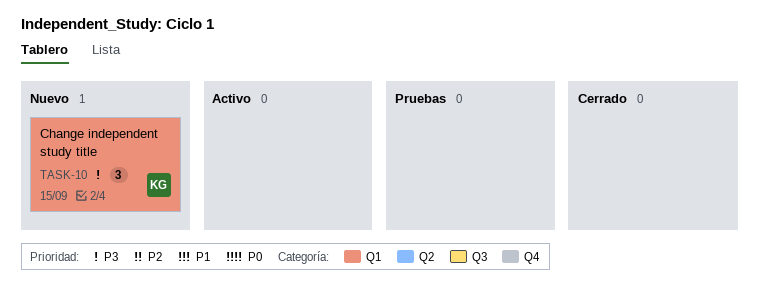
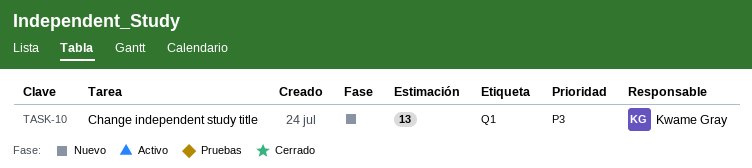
TASK-10, estimate: 3 -> 13

